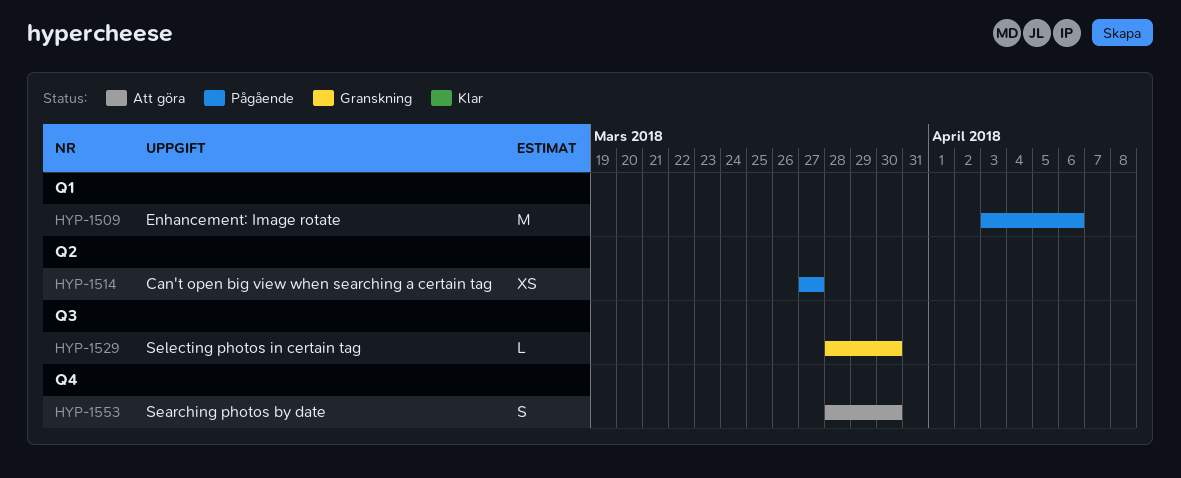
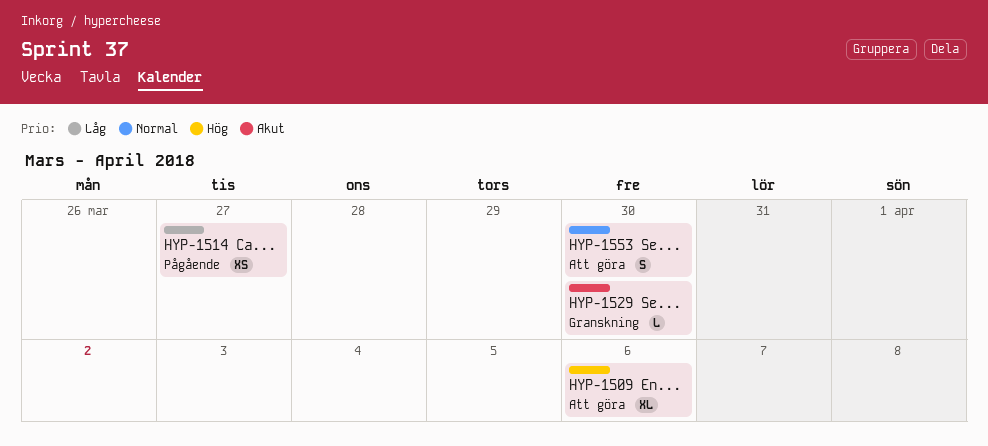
HYP-1509, status: Pågående -> Att göra
HYP-1509, estimate: M -> XL

